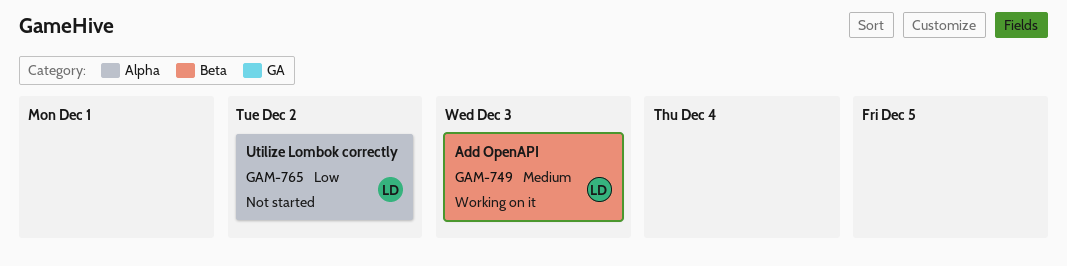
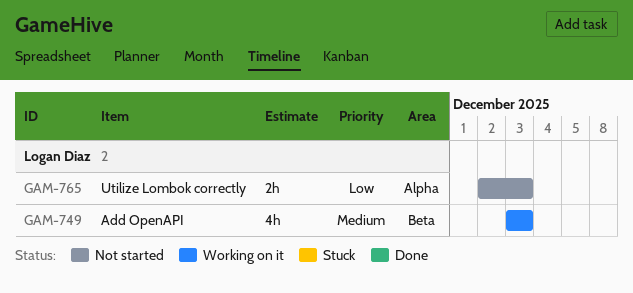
GAM-765, due: Dec 2 -> Dec 3

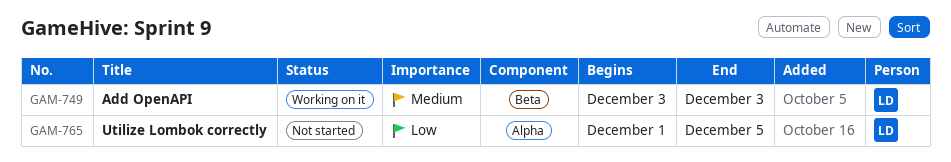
GAM-765, start: Dec 2 -> Dec 1
GAM-765, due: Dec 3 -> Dec 5

